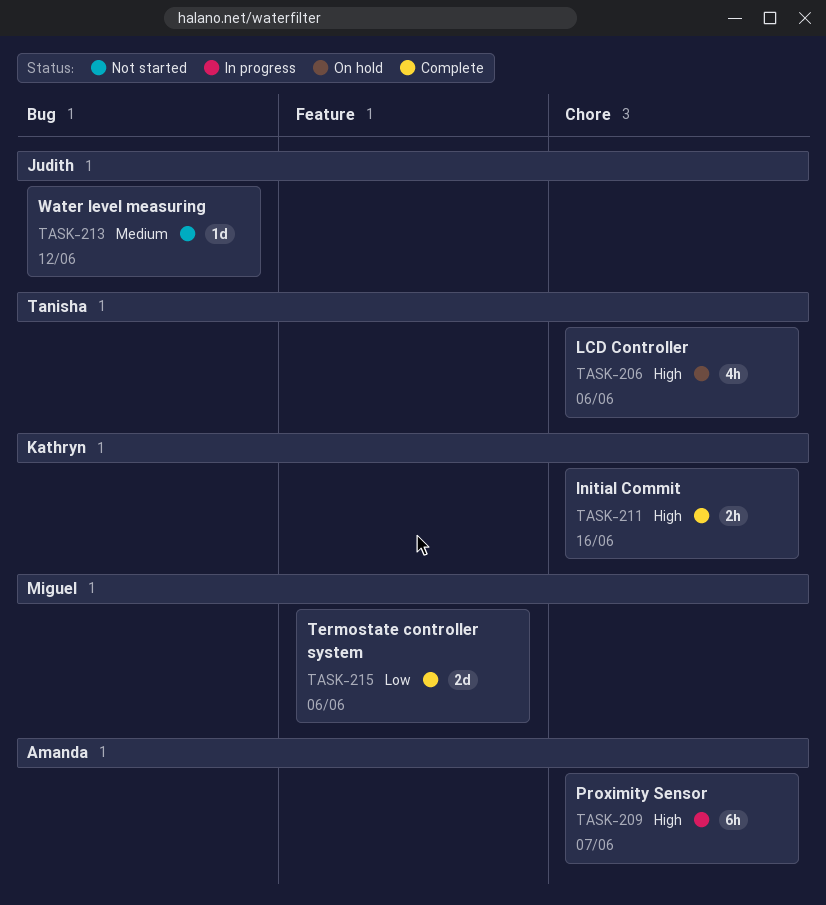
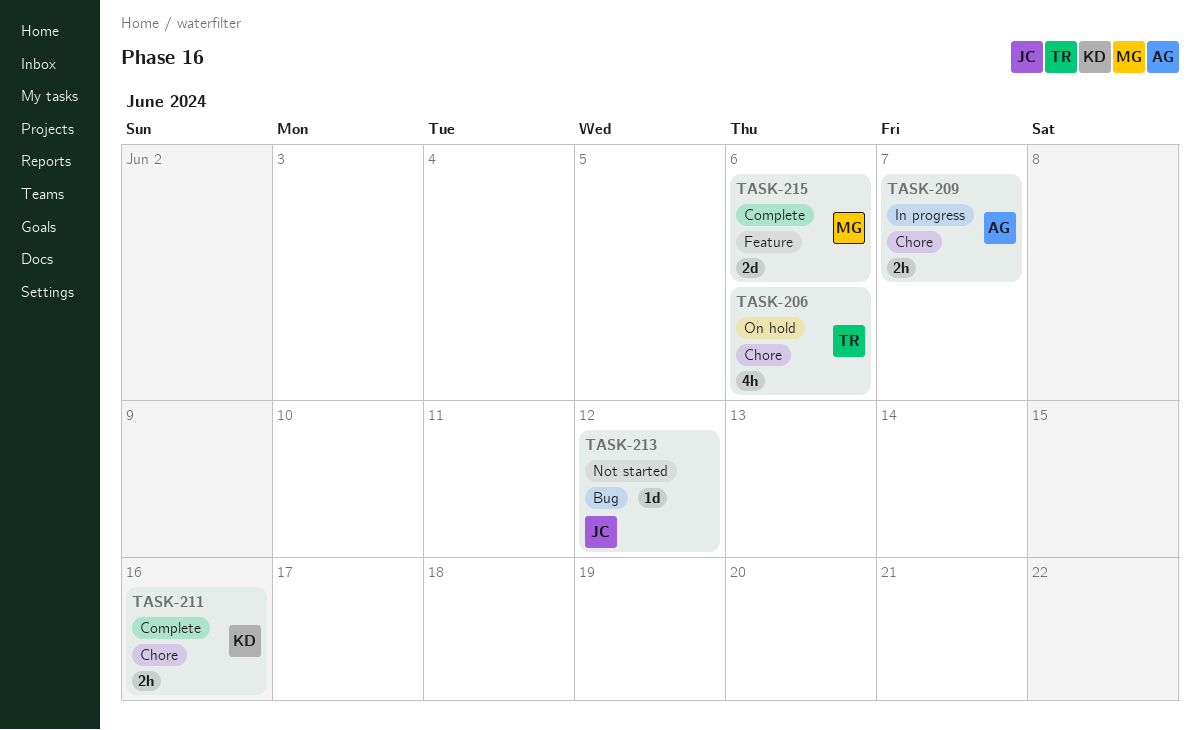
TASK-209, estimate: 6h -> 2h

